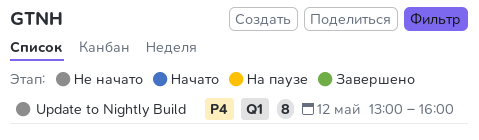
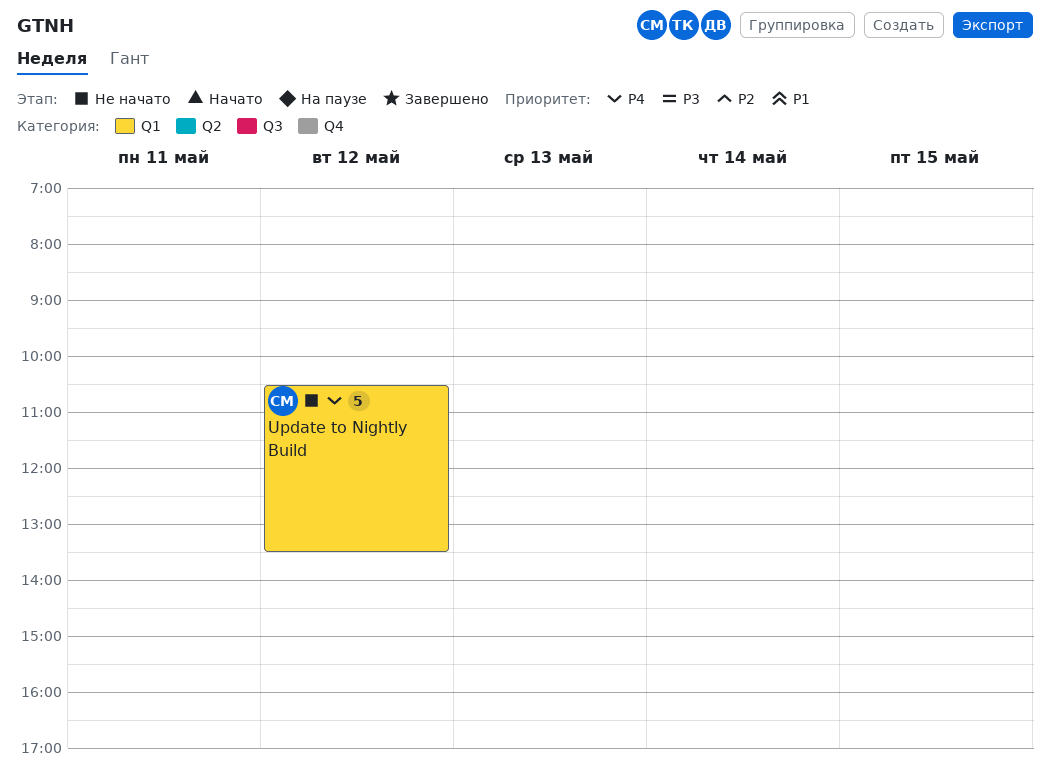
Update to Nightly Build, estimate: 8 -> 5
Update to Nightly Build, begins: 13:00 -> 10:30
Update to Nightly Build, ends: 16:00 -> 13:30

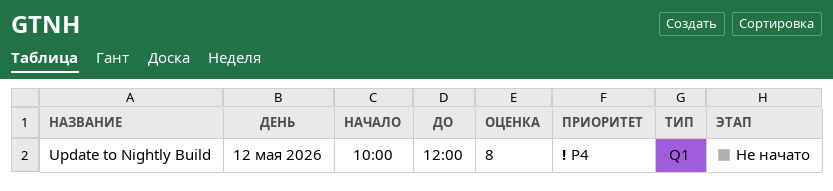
Update to Nightly Build, estimate: 5 -> 8
Update to Nightly Build, begins: 10:30 -> 10:00
Update to Nightly Build, ends: 13:30 -> 12:00

